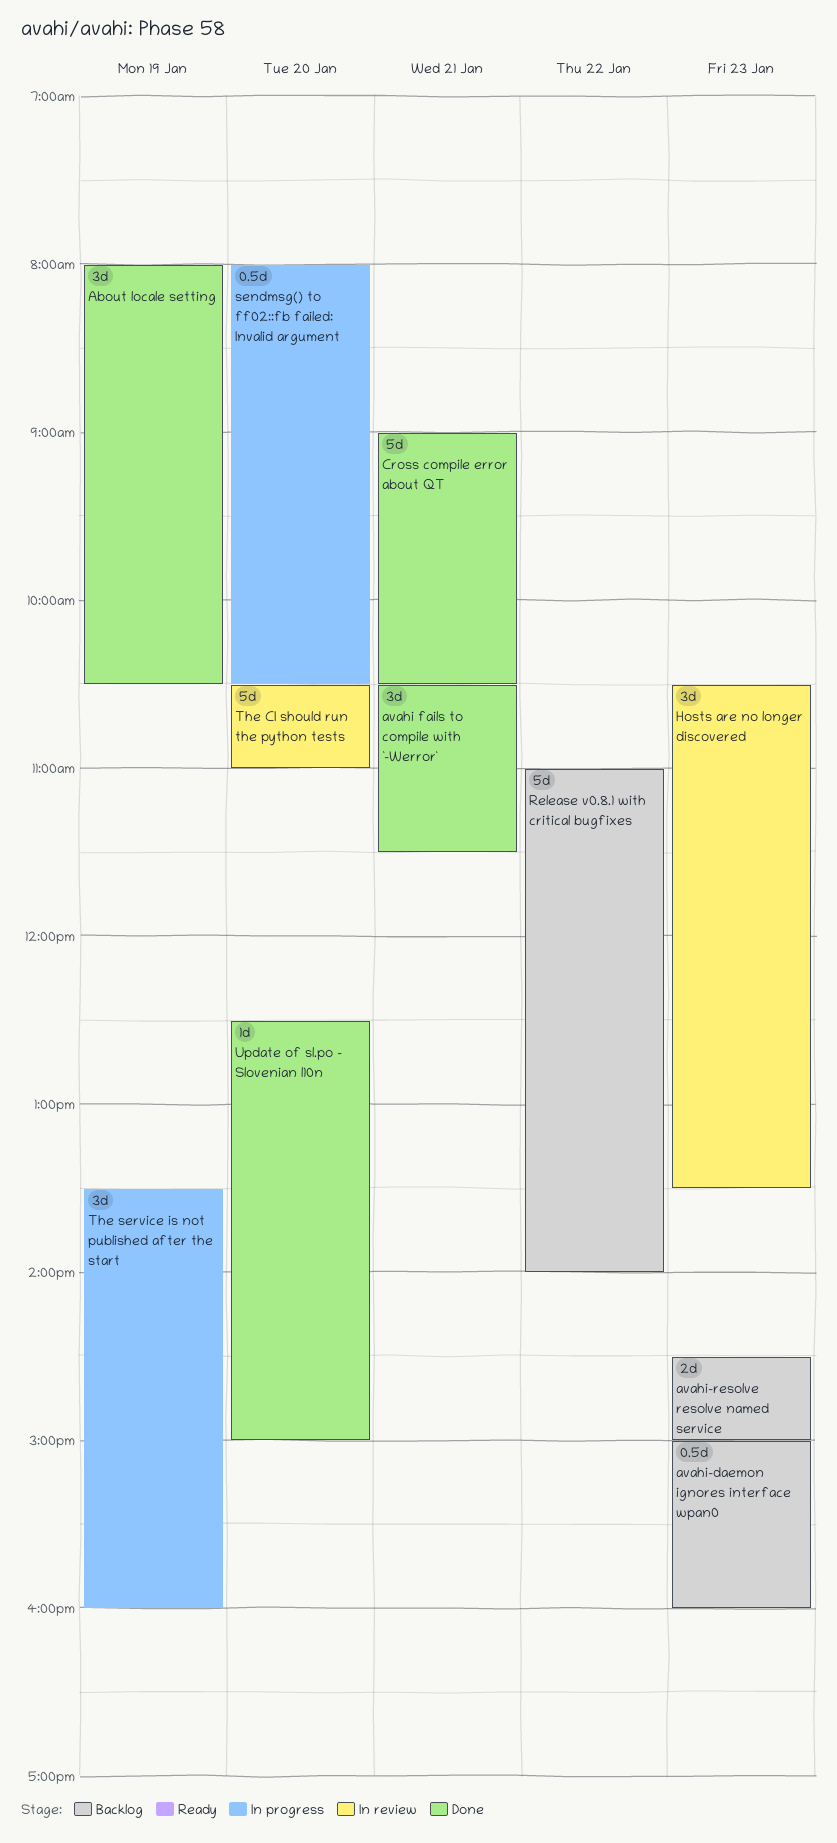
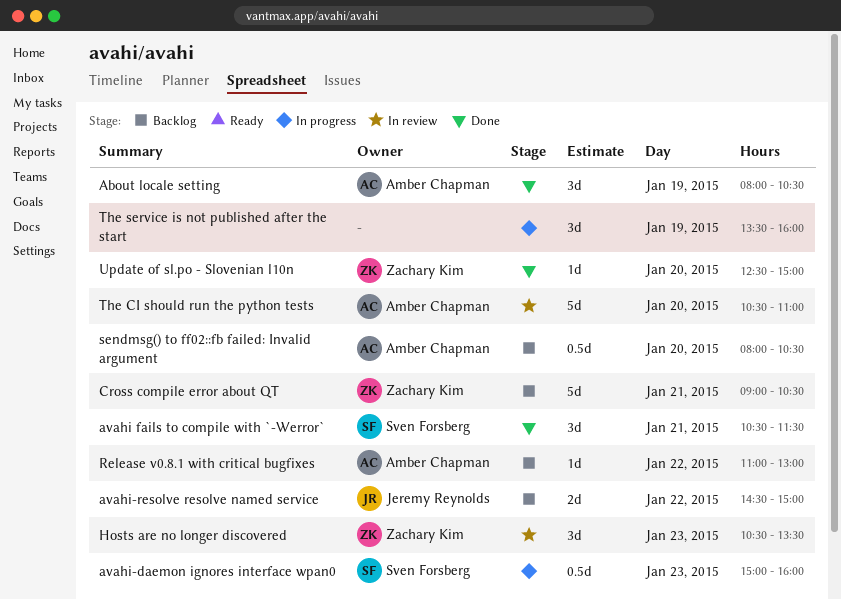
avahi-daemon ignores interface wpan0, status: Backlog -> In progress
avahi-resolve resolve named service, day: Jan 23 -> Jan 22
Cross compile error about QT, status: Done -> Backlog
Release v0.8.1 with critical bugfixes, estimate: 5d -> 1d
Release v0.8.1 with critical bugfixes, ends: 14:00 -> 13:00
sendmsg() to ff02::fb failed: Invalid argument, status: In progress -> Backlog

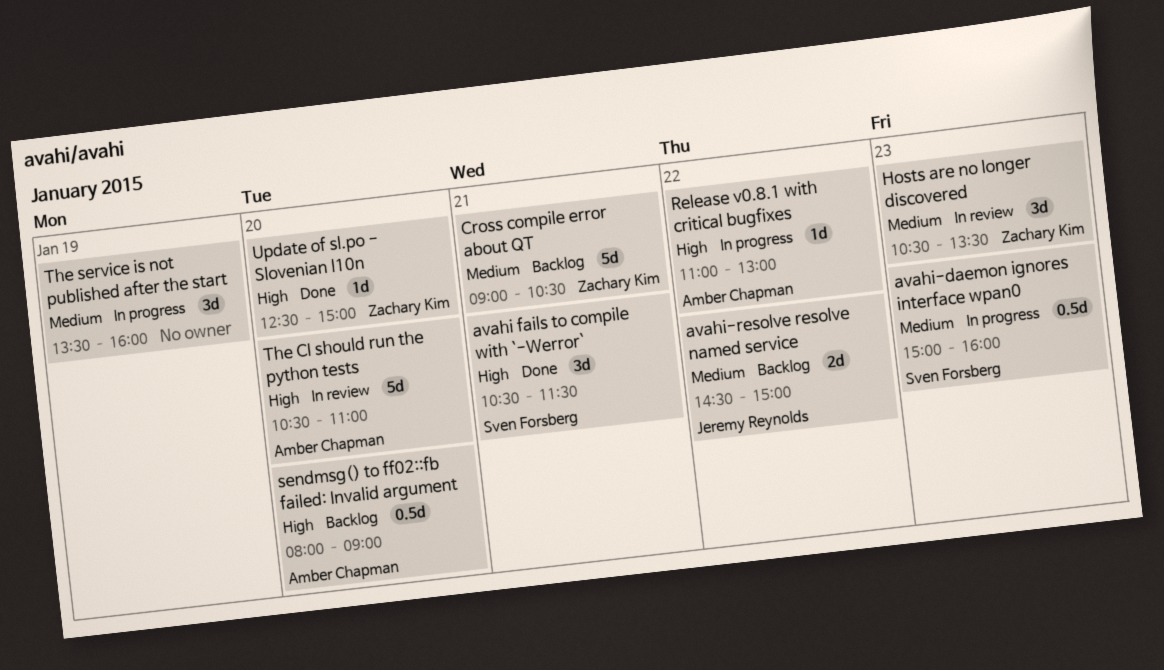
About locale setting: present -> none
Release v0.8.1 with critical bugfixes, status: Backlog -> In progress
sendmsg() to ff02::fb failed: Invalid argument, ends: 10:30 -> 09:00

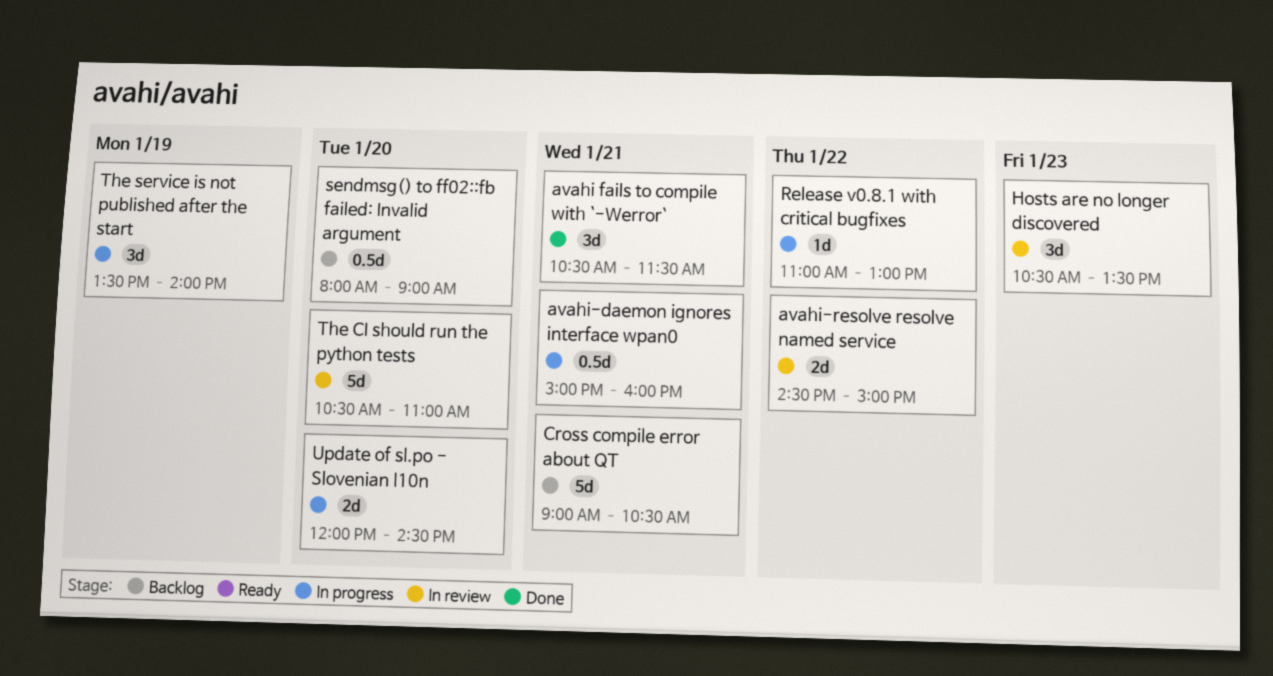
avahi-daemon ignores interface wpan0, day: Jan 23 -> Jan 21
avahi-resolve resolve named service, status: Backlog -> In review
The service is not published after the start, ends: 16:00 -> 14:00
Update of sl.po - Slovenian l10n, status: Done -> In progress
Update of sl.po - Slovenian l10n, estimate: 1d -> 2d
Update of sl.po - Slovenian l10n, begins: 12:30 -> 12:00
Update of sl.po - Slovenian l10n, ends: 15:00 -> 14:30

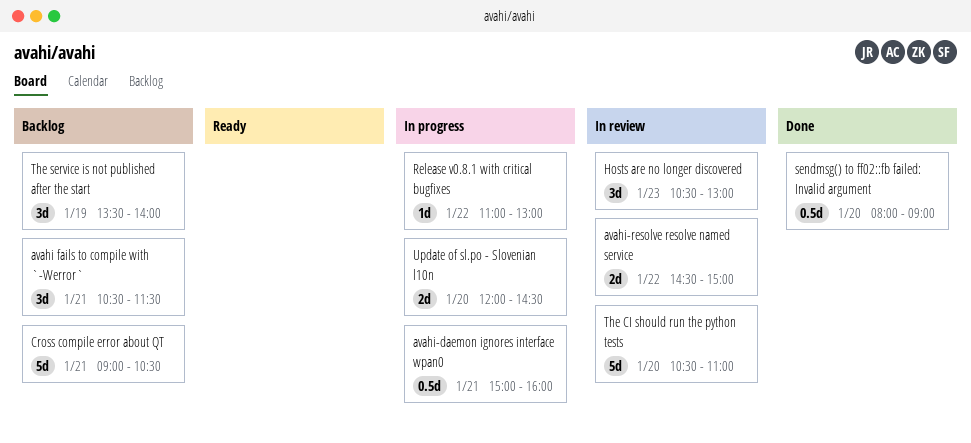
avahi fails to compile with `-Werror`, status: Done -> Backlog
Hosts are no longer discovered, ends: 13:30 -> 13:00
sendmsg() to ff02::fb failed: Invalid argument, status: Backlog -> Done
The service is not published after the start, status: In progress -> Backlog

